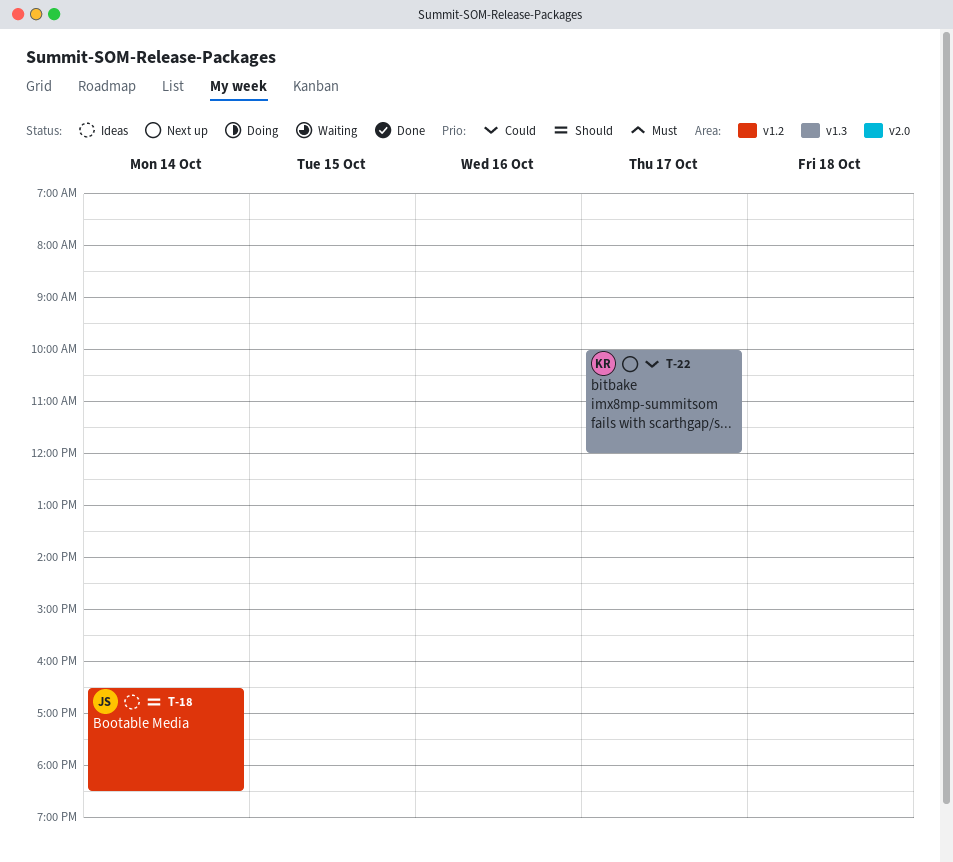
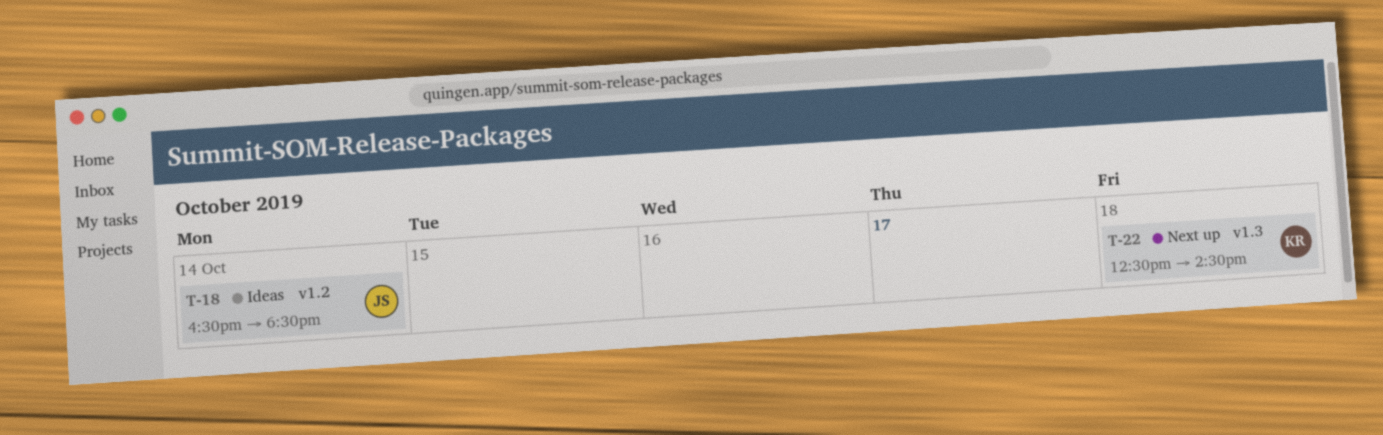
T-22, day: Oct 17 -> Oct 18
T-22, begins: 10:00 -> 12:30
T-22, ends: 12:00 -> 14:30

